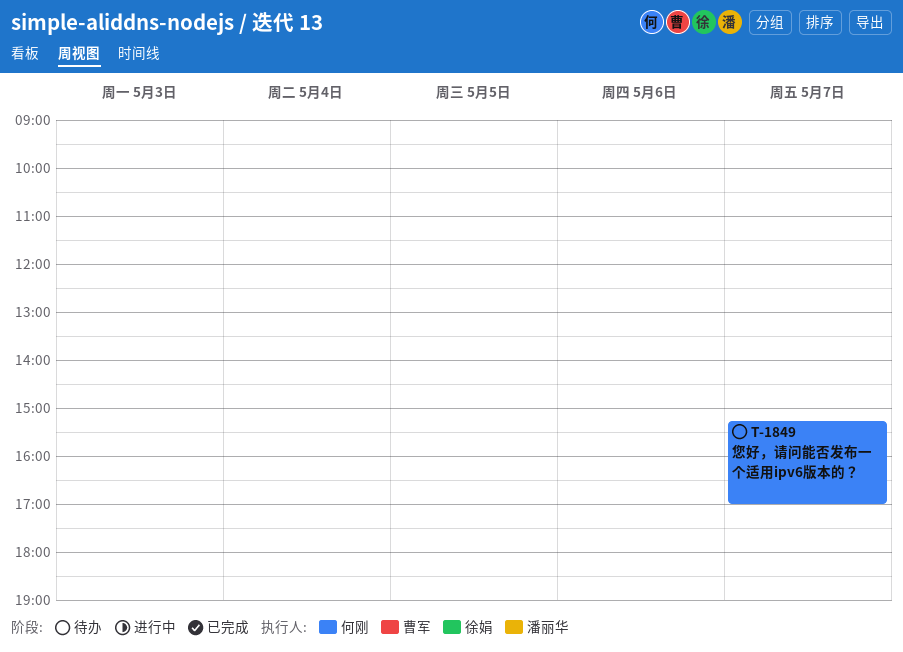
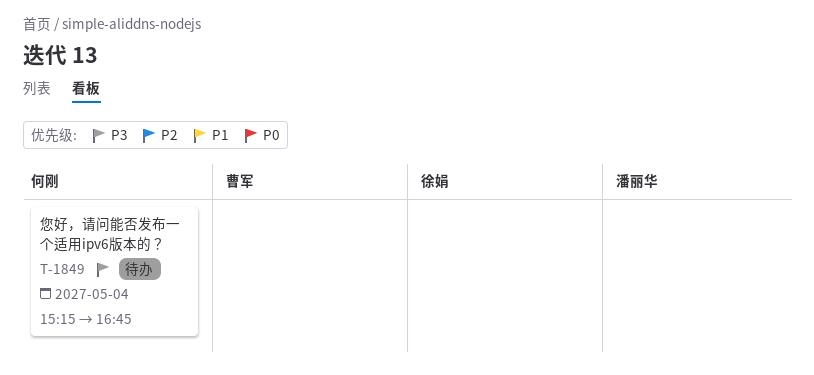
T-1849, day: May 7 -> May 4
T-1849, ends: 17:00 -> 16:45

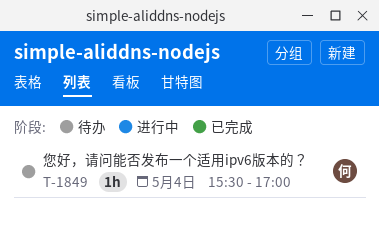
T-1849, begins: 15:15 -> 15:30
T-1849, ends: 16:45 -> 17:00

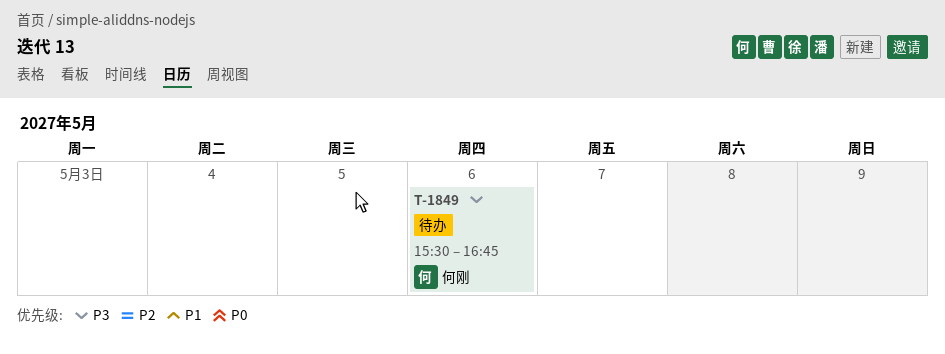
T-1849, day: May 4 -> May 6
T-1849, ends: 17:00 -> 16:45

